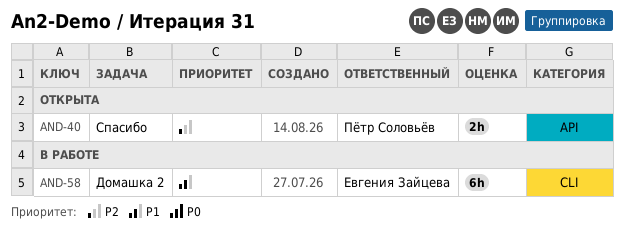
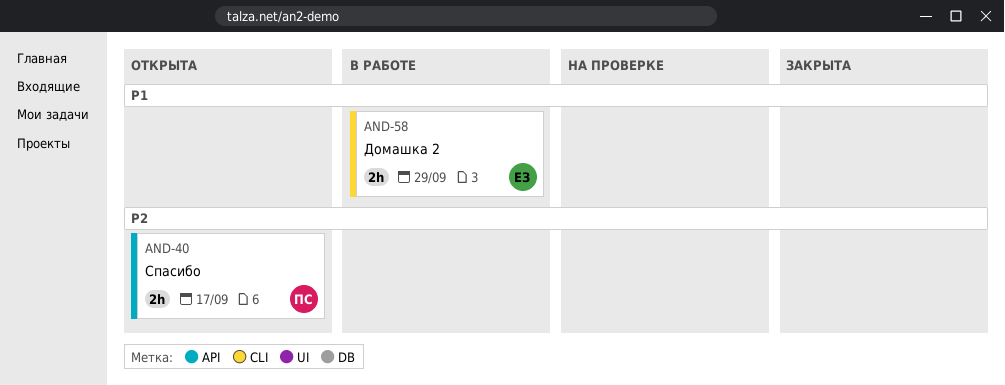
AND-58, estimate: 6h -> 2h

